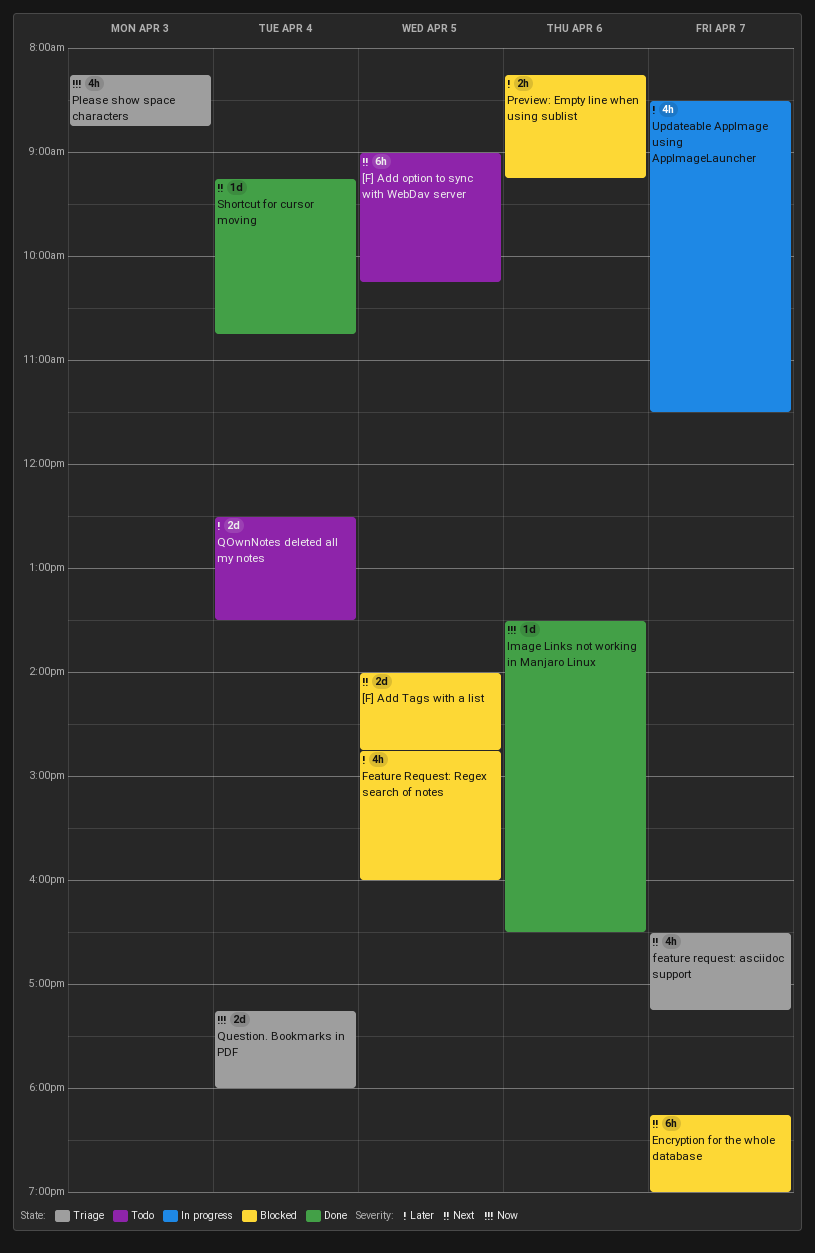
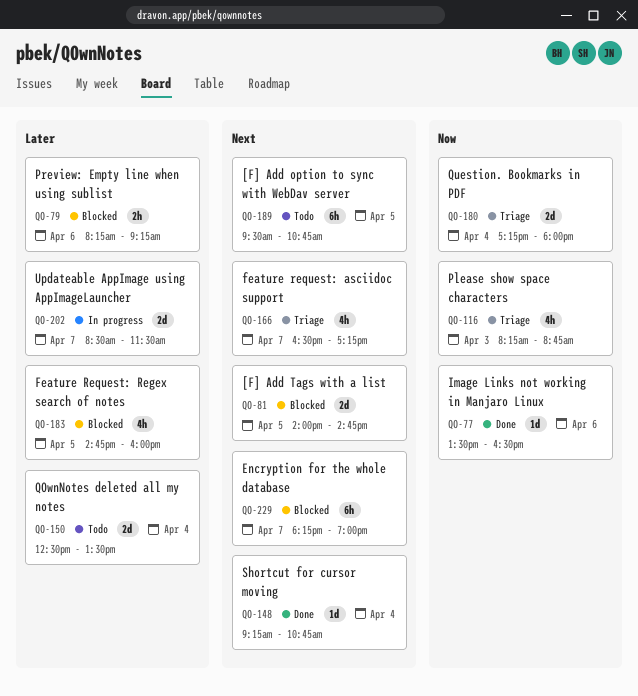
[F] Add option to sync with WebDav server, begins: 09:00 -> 09:30
[F] Add option to sync with WebDav server, ends: 10:15 -> 10:45
Updateable AppImage using AppImageLauncher, estimate: 4h -> 2d

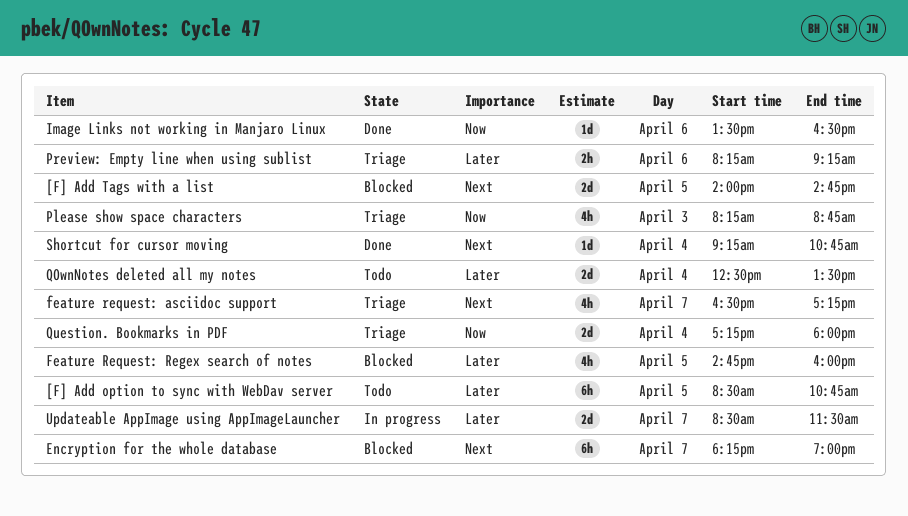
[F] Add option to sync with WebDav server, priority: Next -> Later
[F] Add option to sync with WebDav server, begins: 09:30 -> 08:30
Preview: Empty line when using sublist, status: Blocked -> Triage

